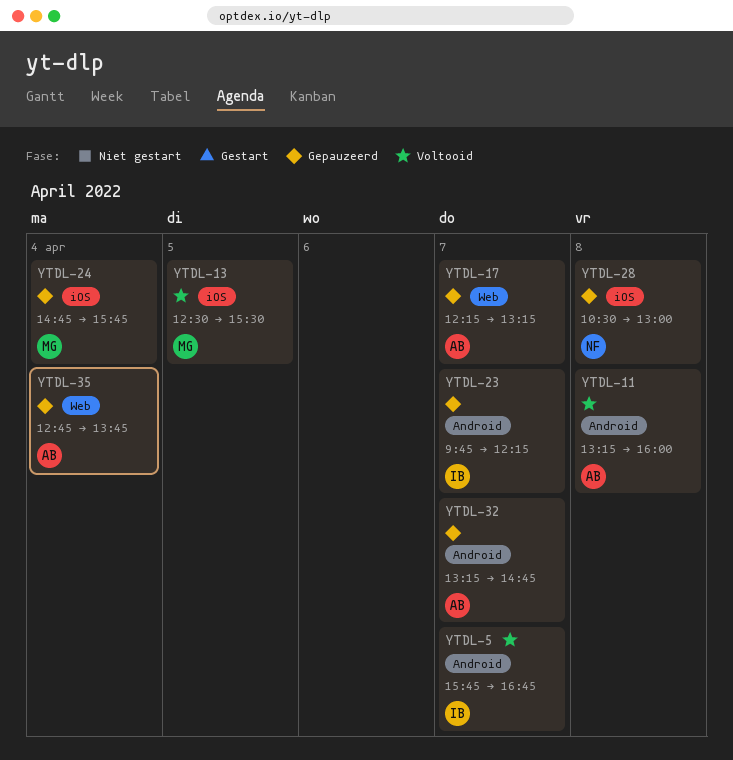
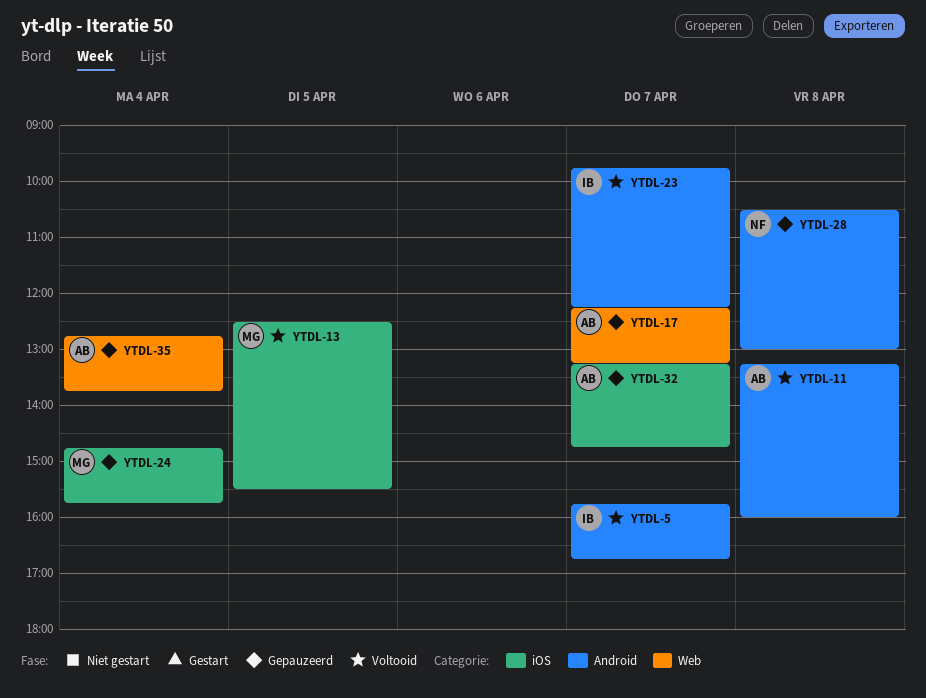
YTDL-23, status: Gepauzeerd -> Voltooid
YTDL-28, label: iOS -> Android
YTDL-32, label: Android -> iOS

